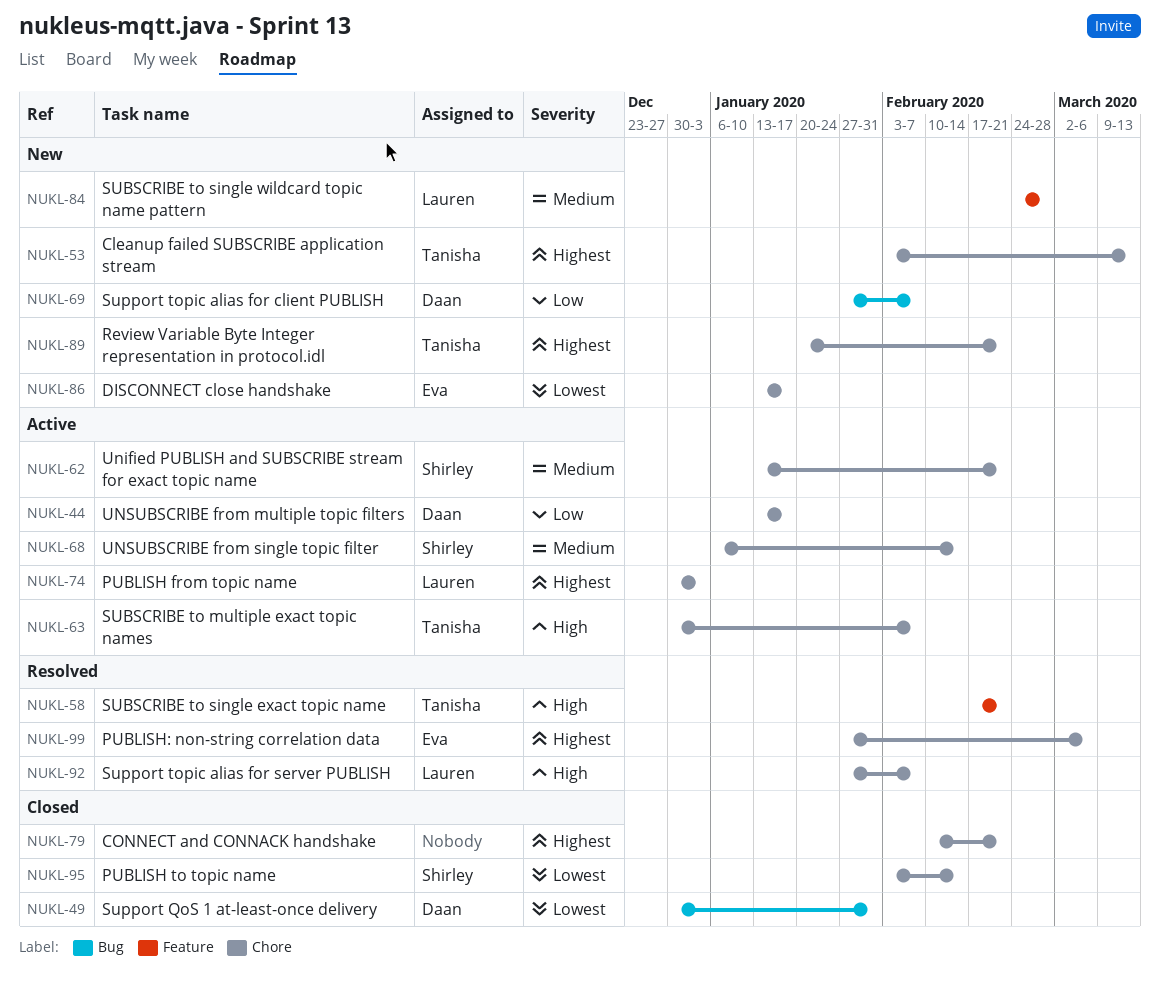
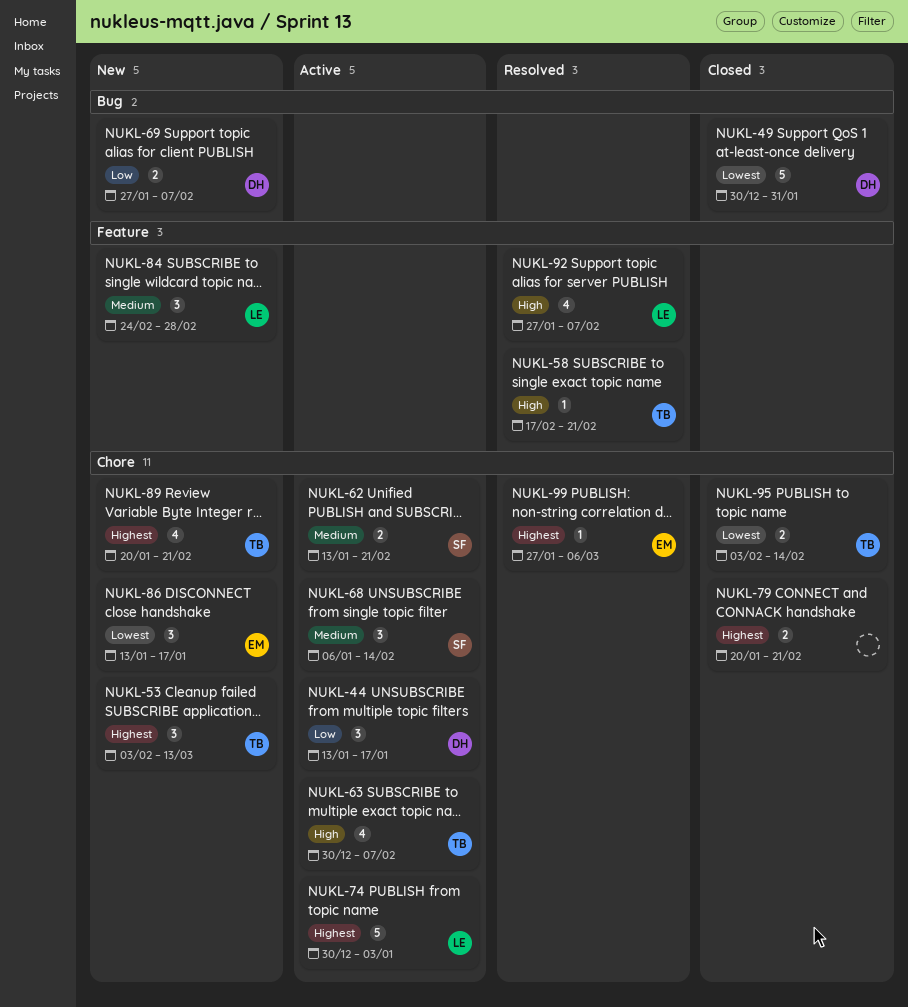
NUKL-79, start: Feb 10 -> Jan 20
NUKL-92, label: Chore -> Feature
NUKL-95, owner: Shirley -> Tanisha

